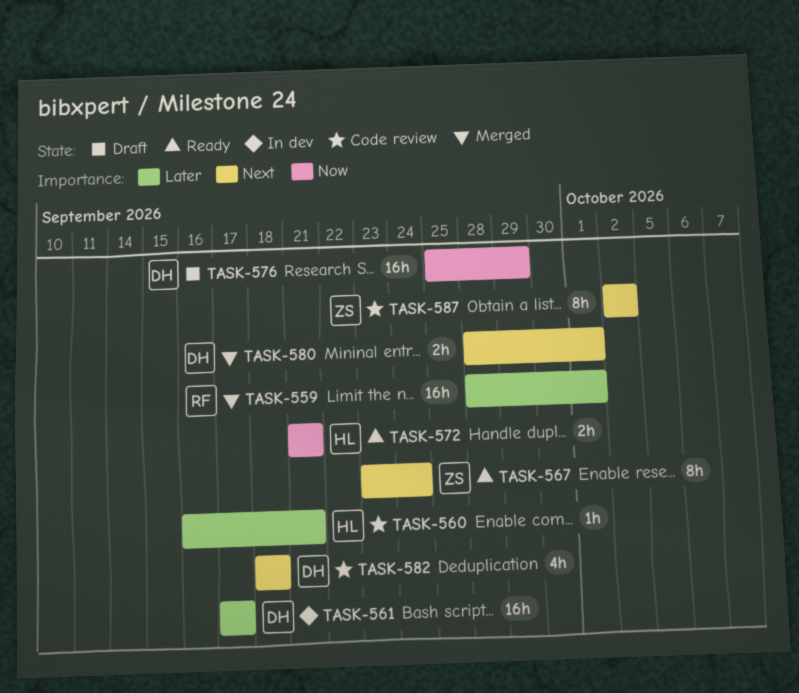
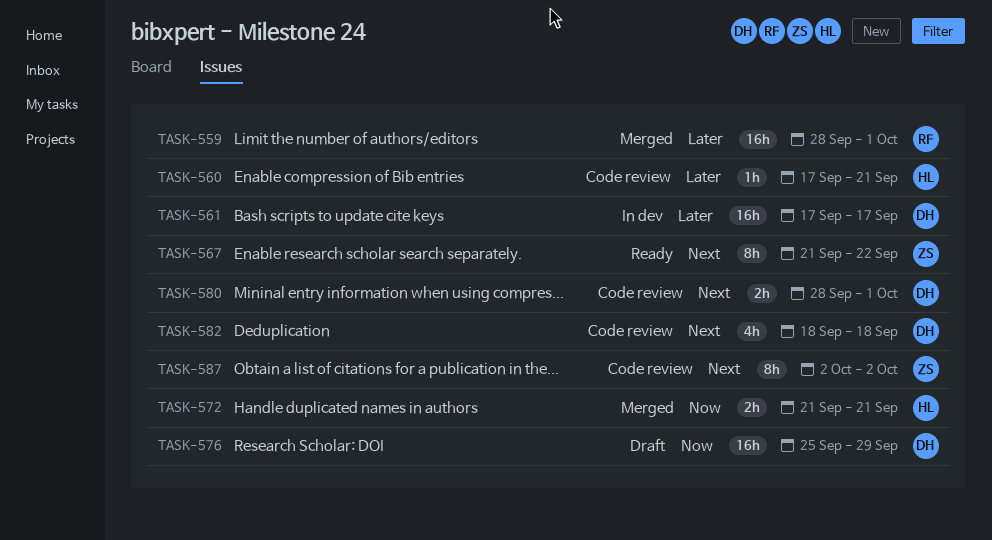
TASK-560, start: Sep 16 -> Sep 17
TASK-567, start: Sep 23 -> Sep 21
TASK-567, due: Sep 24 -> Sep 22
TASK-572, status: Ready -> Merged
TASK-580, status: Merged -> Code review

